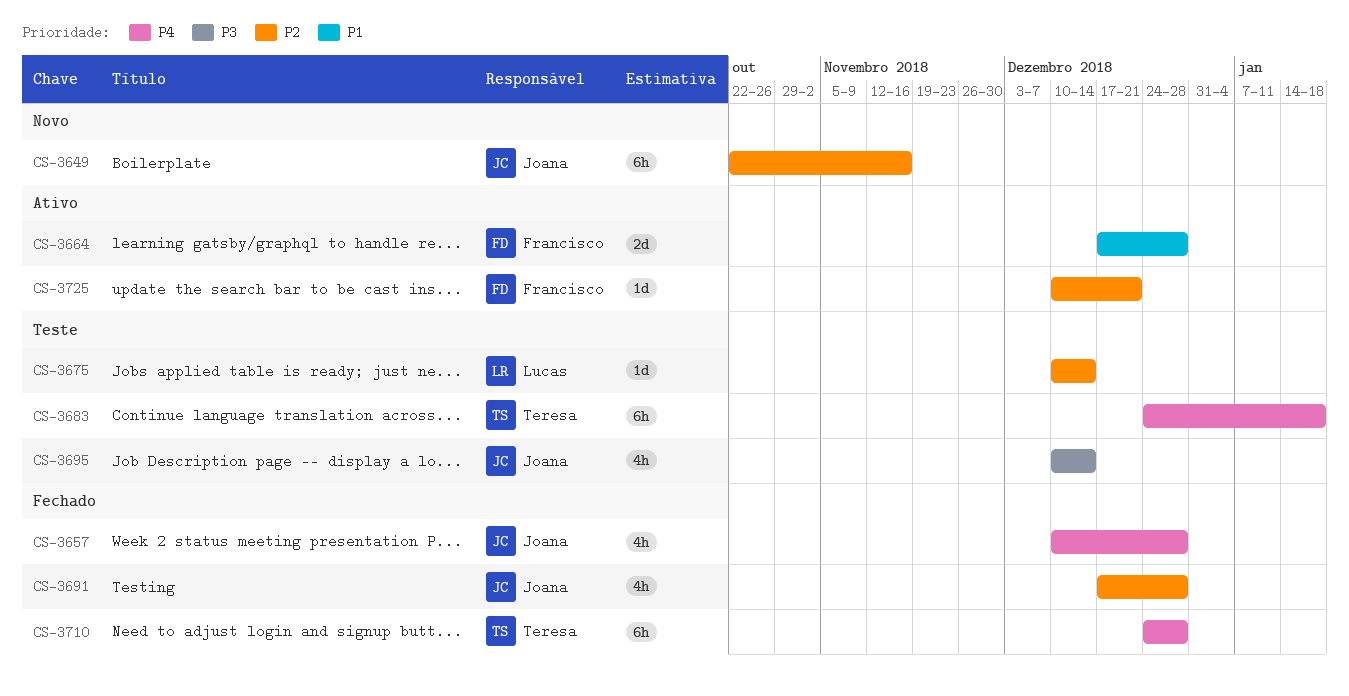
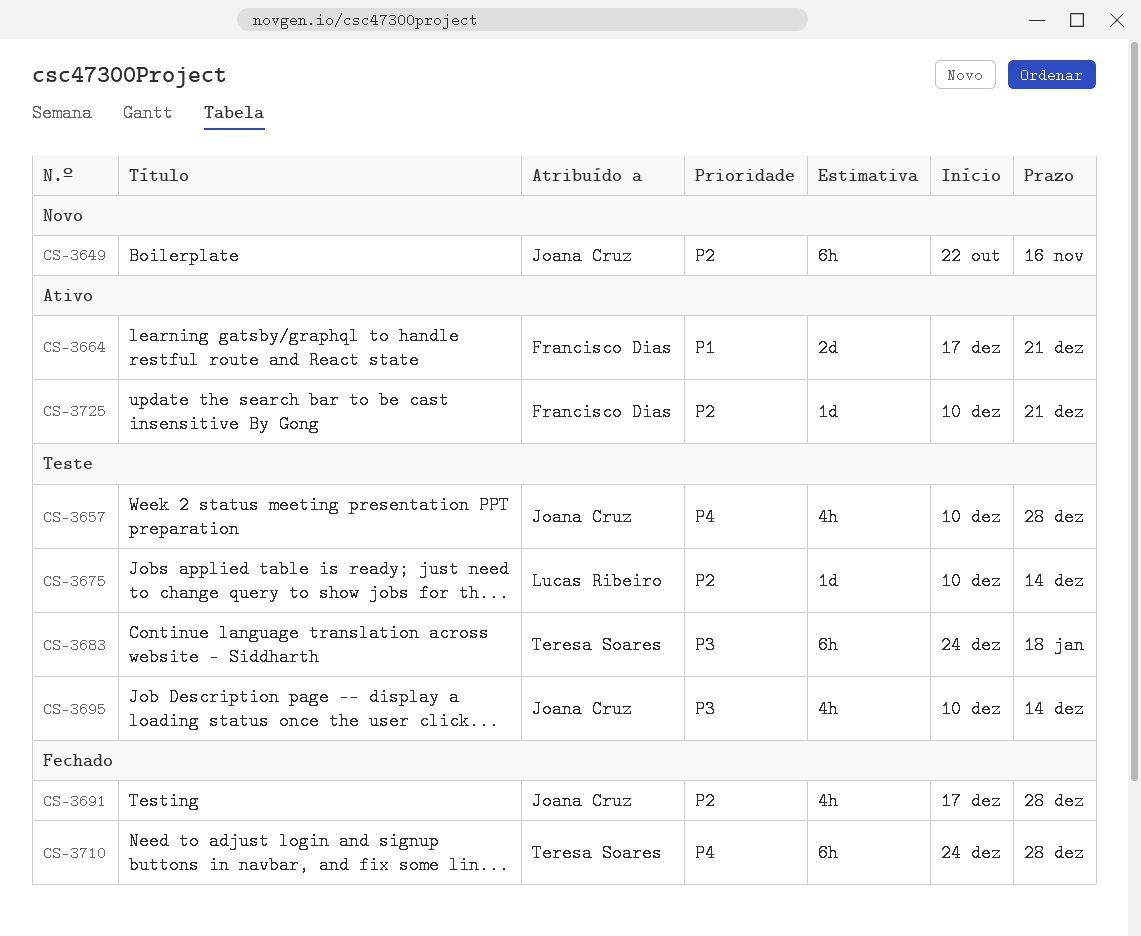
CS-3657, status: Fechado -> Teste
CS-3664, due: Dec 28 -> Dec 21
CS-3683, priority: P4 -> P3

